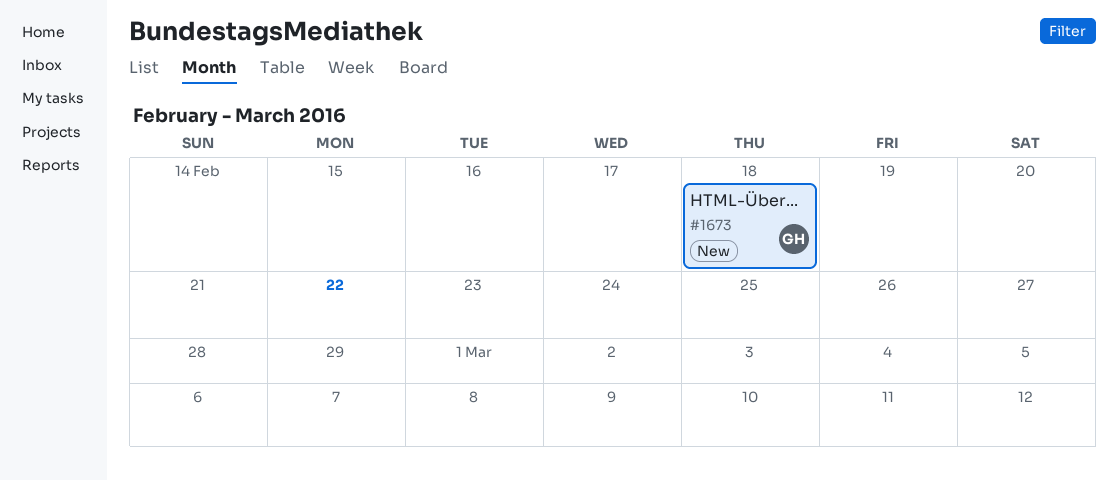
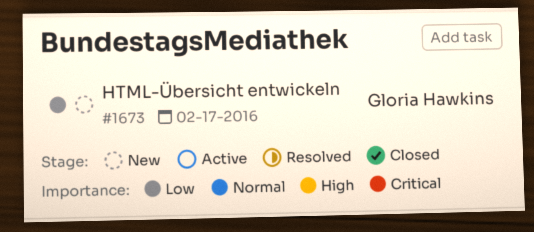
#1673, due: Feb 18 -> Feb 17

